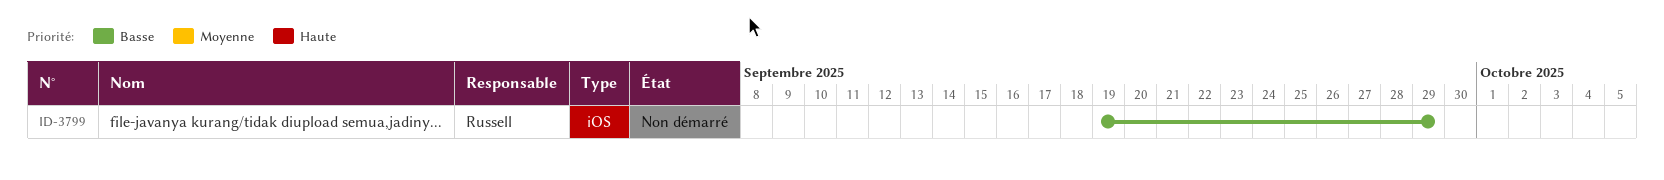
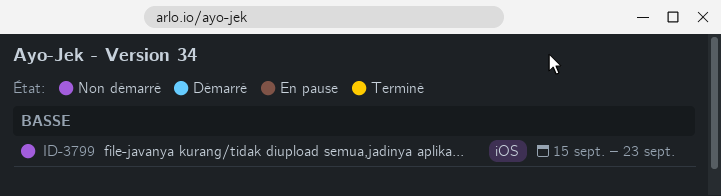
ID-3799, start: Sep 19 -> Sep 15
ID-3799, due: Sep 29 -> Sep 23

